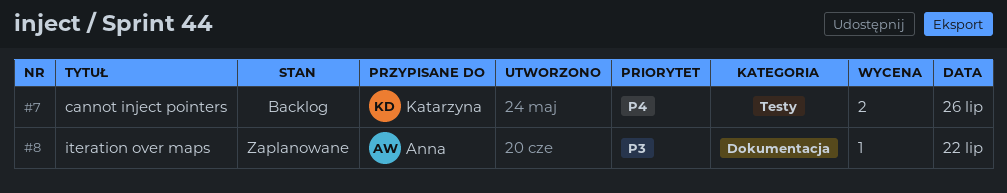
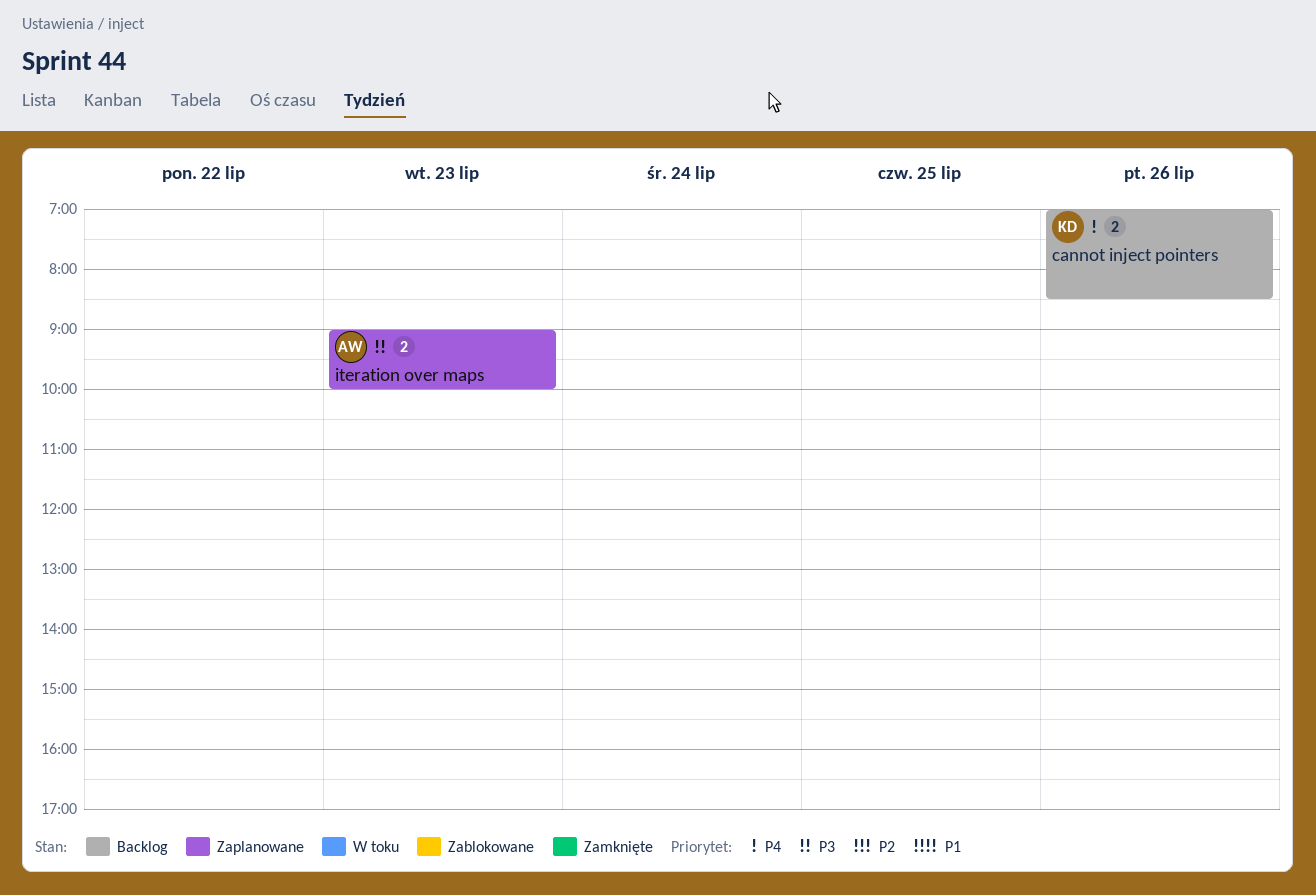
iteration over maps, estimate: 1 -> 2
iteration over maps, day: Jul 22 -> Jul 23

